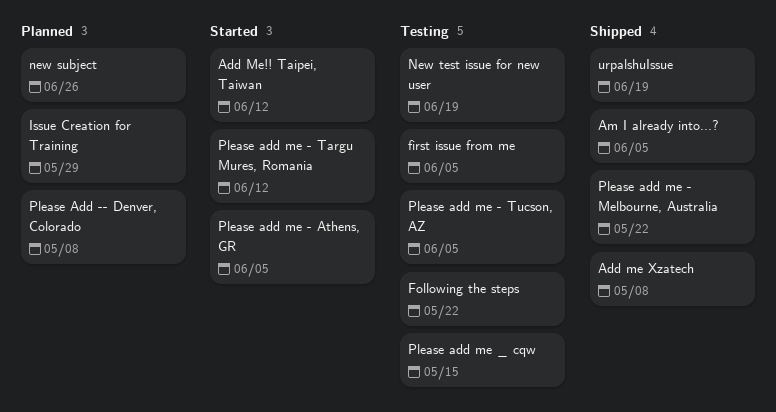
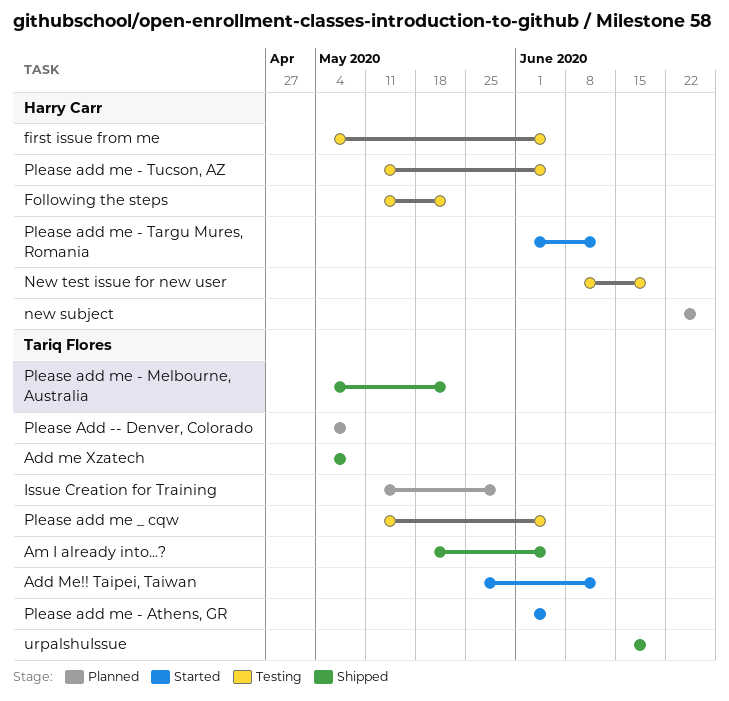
Please add me _ cqw, due: May 15 -> Jun 5

